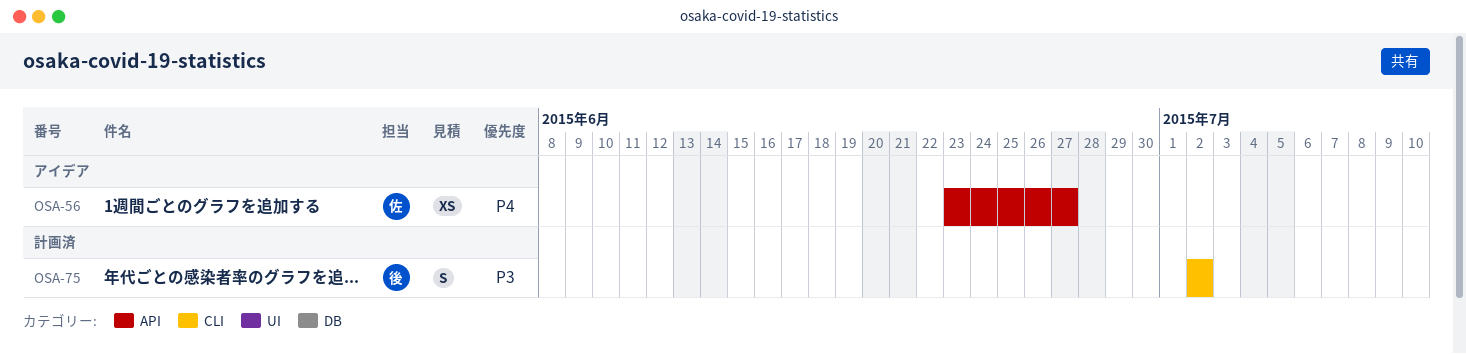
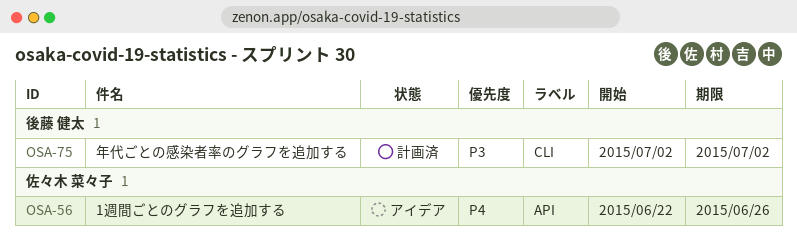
OSA-56, start: Jun 23 -> Jun 22
OSA-56, due: Jun 27 -> Jun 26

